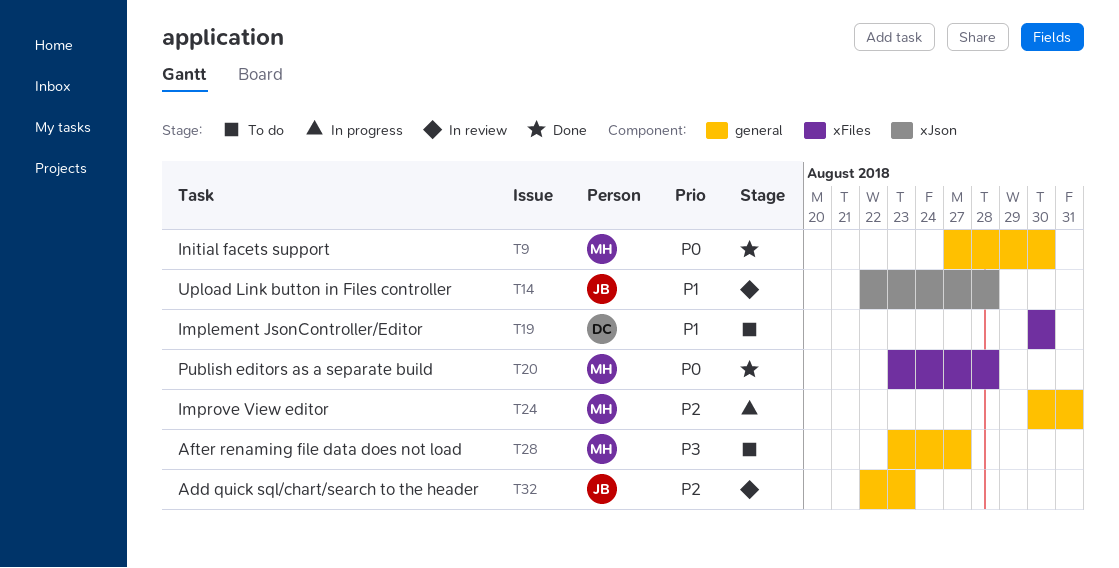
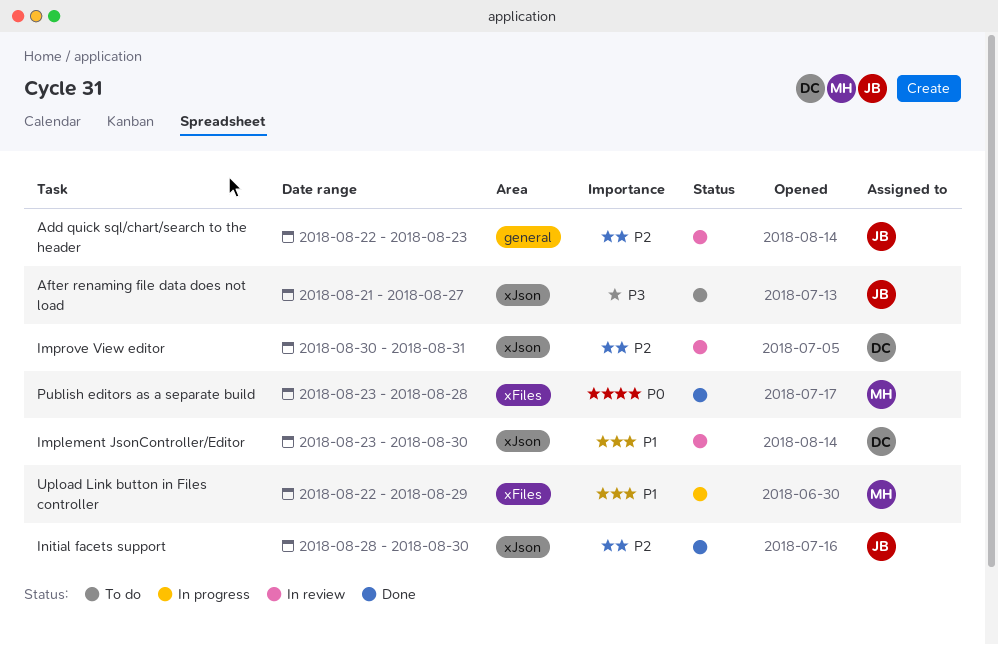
After renaming file data does not load, owner: MH -> JB
After renaming file data does not load, label: general -> xJson
After renaming file data does not load, start: Aug 23 -> Aug 21
Implement JsonController/Editor, status: To do -> In review
Implement JsonController/Editor, label: xFiles -> xJson
Implement JsonController/Editor, start: Aug 30 -> Aug 23
Improve View editor, status: In progress -> In review
Improve View editor, owner: MH -> DC
Improve View editor, label: general -> xJson
Initial facets support, owner: MH -> JB
Initial facets support, priority: P0 -> P2
Initial facets support, label: general -> xJson
Initial facets support, start: Aug 27 -> Aug 28
Upload Link button in Files controller, status: In review -> In progress
Upload Link button in Files controller, owner: JB -> MH
Upload Link button in Files controller, label: xJson -> xFiles
Upload Link button in Files controller, due: Aug 28 -> Aug 29

